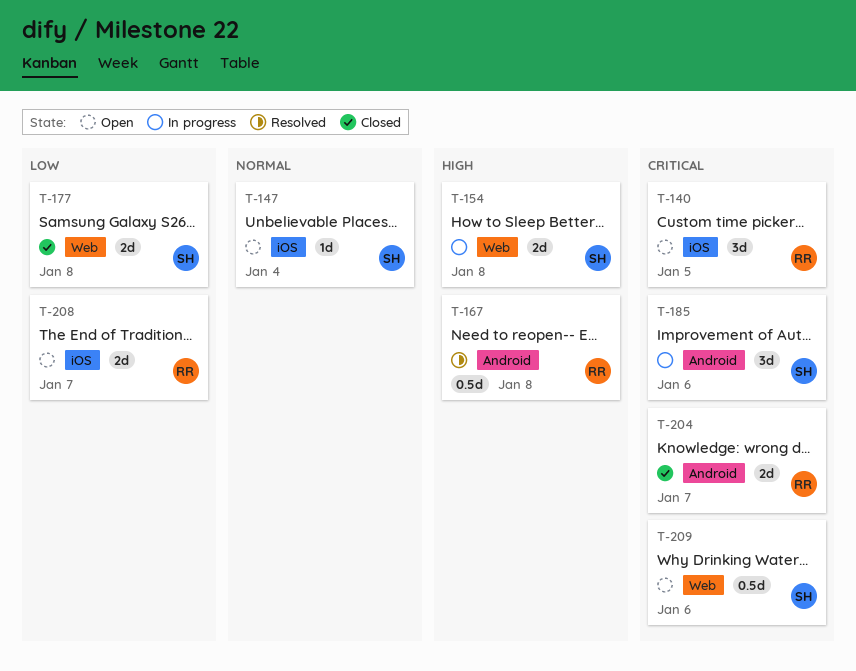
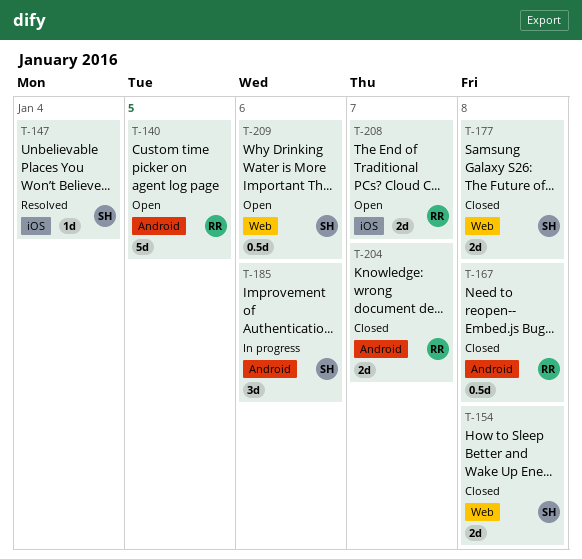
T-140, label: iOS -> Android
T-140, estimate: 3d -> 5d
T-147, status: Open -> Resolved
T-154, status: In progress -> Closed
T-167, status: Resolved -> Closed

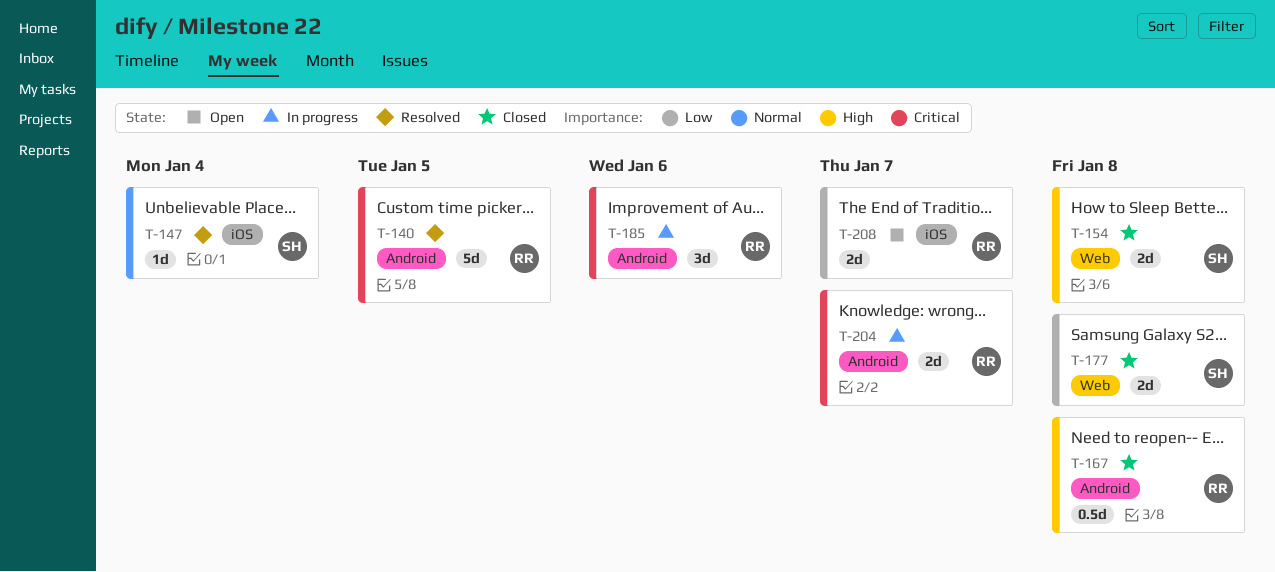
T-140, status: Open -> Resolved
T-185, owner: SH -> RR
T-204, status: Closed -> In progress
T-209: present -> none

